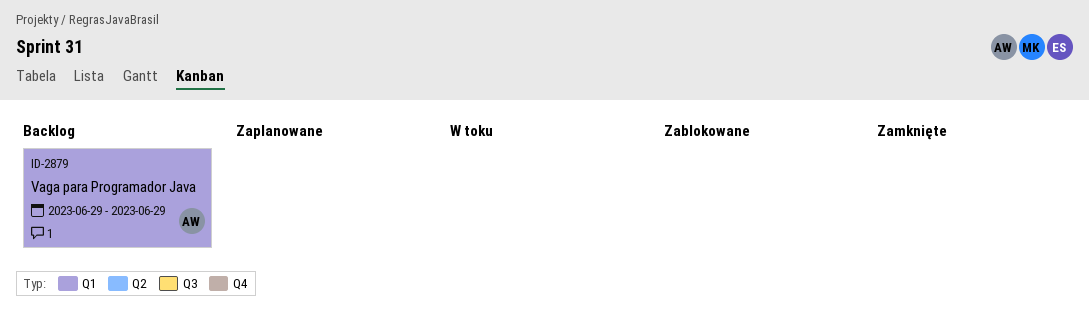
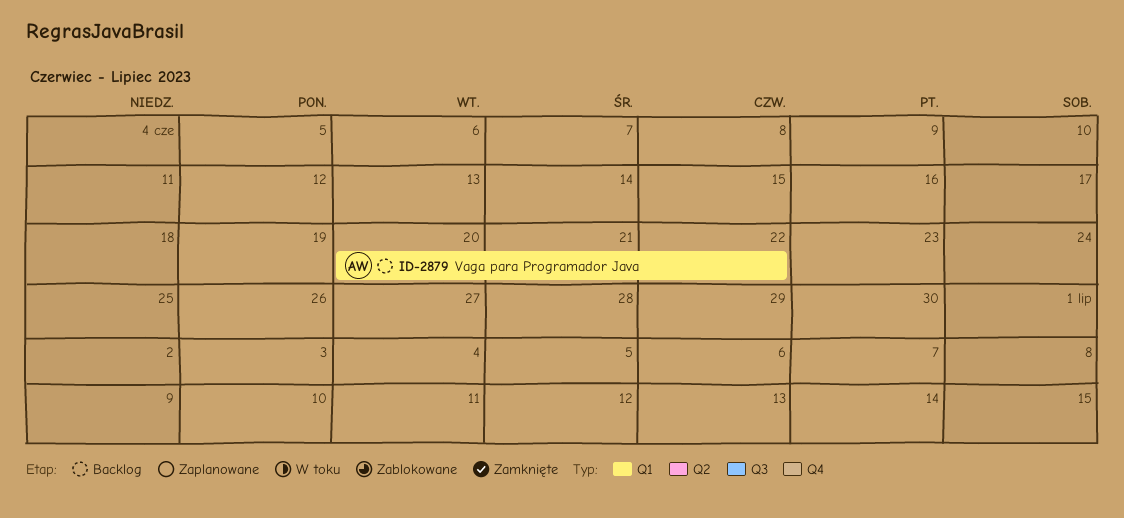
ID-2879, start: Jun 29 -> Jun 20
ID-2879, due: Jun 29 -> Jun 22

